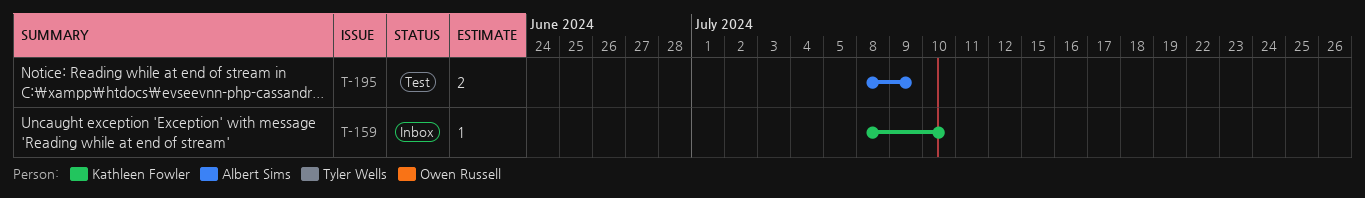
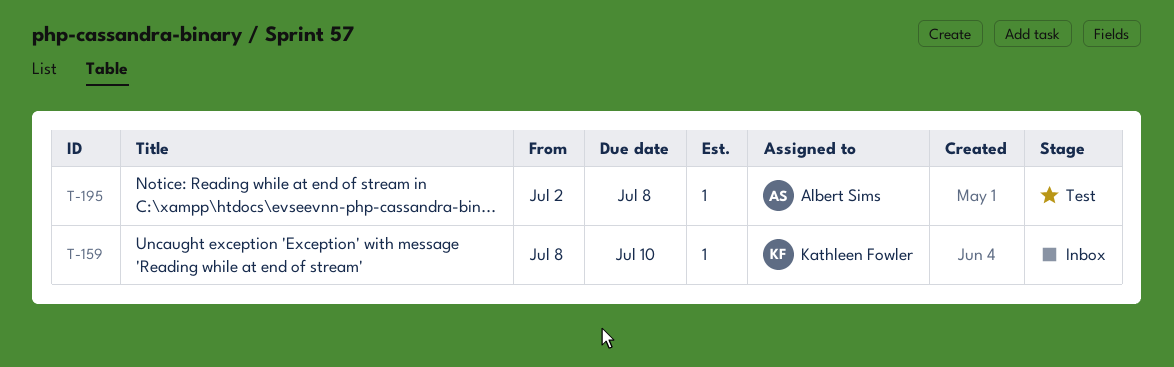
T-195, estimate: 2 -> 1
T-195, start: Jul 8 -> Jul 2
T-195, due: Jul 9 -> Jul 8

